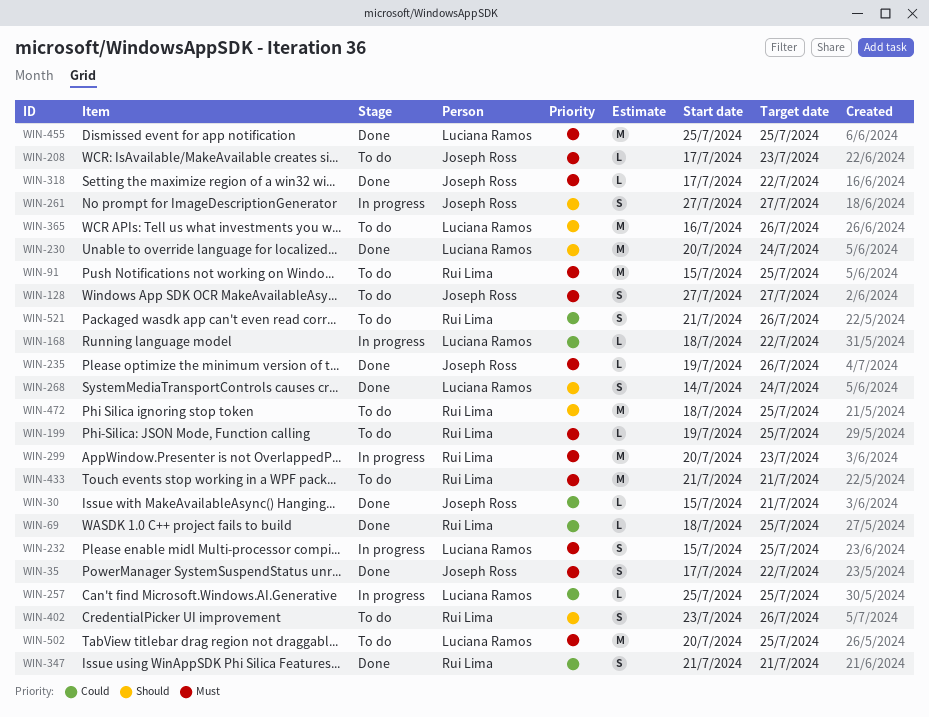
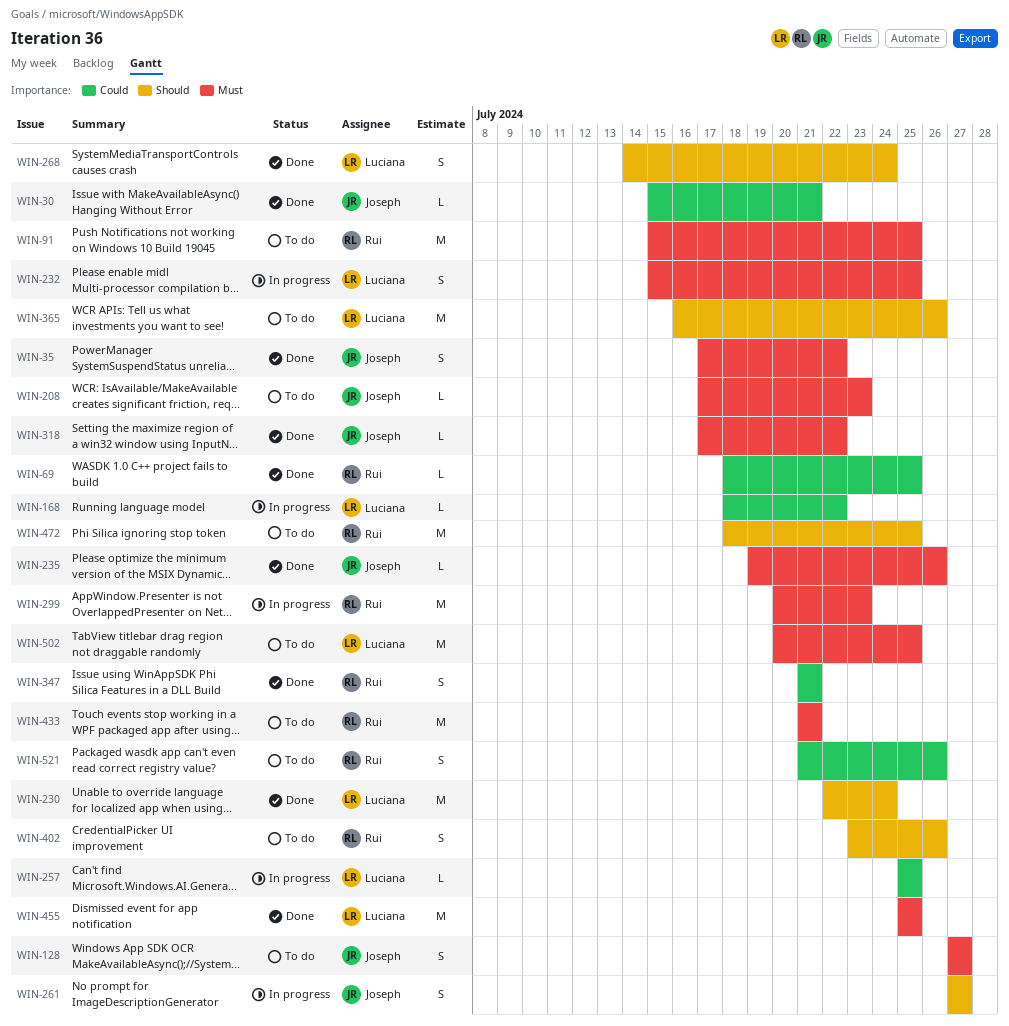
WIN-199: present -> none
WIN-230, start: Jul 20 -> Jul 22

